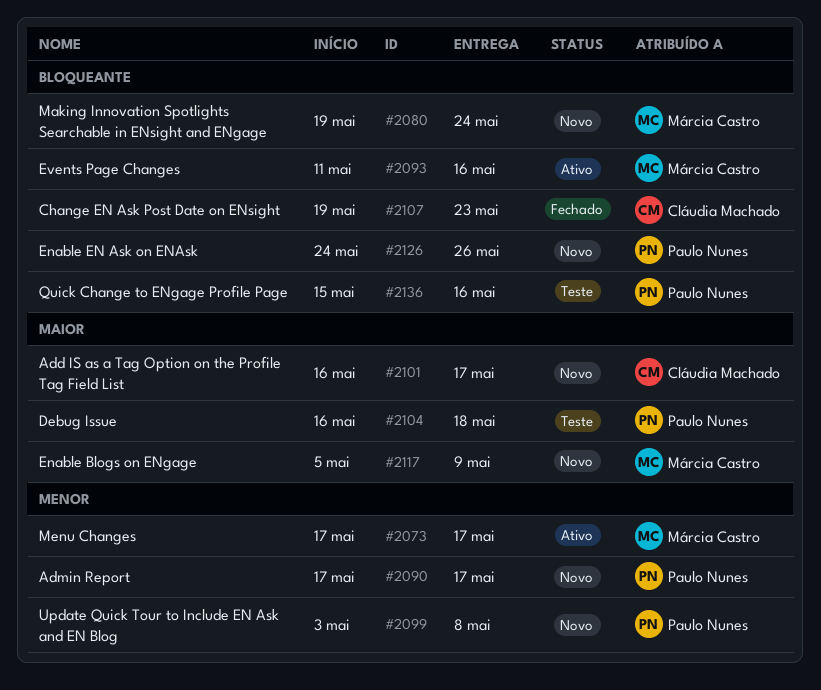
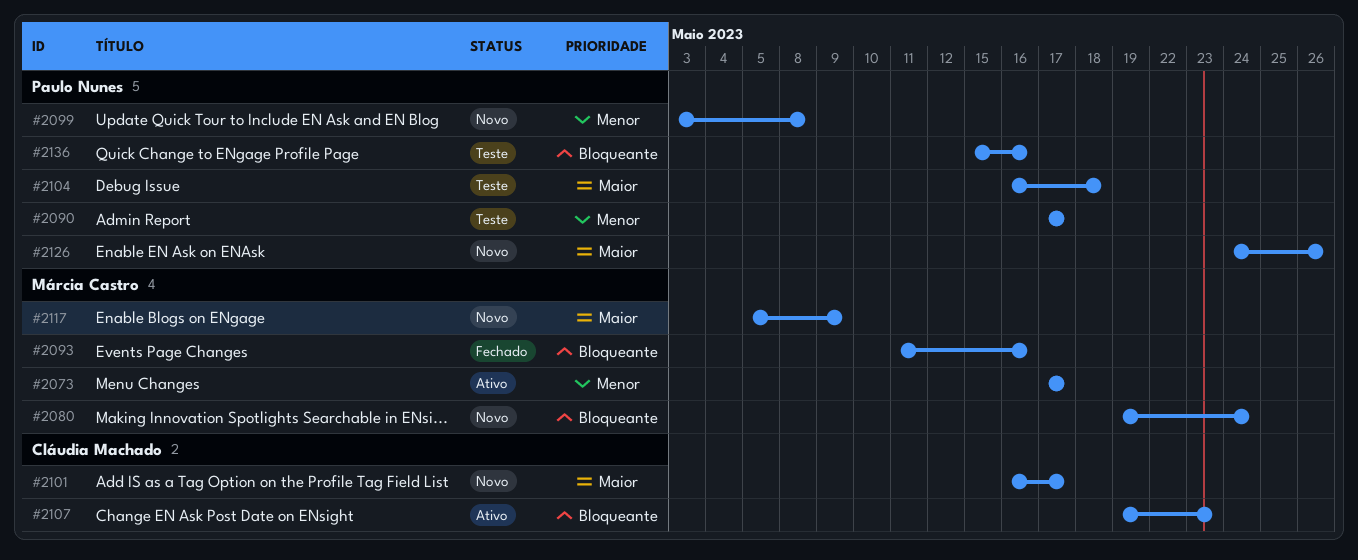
#2090, status: Novo -> Teste
#2093, status: Ativo -> Fechado
#2107, status: Fechado -> Ativo
#2126, priority: Bloqueante -> Maior

